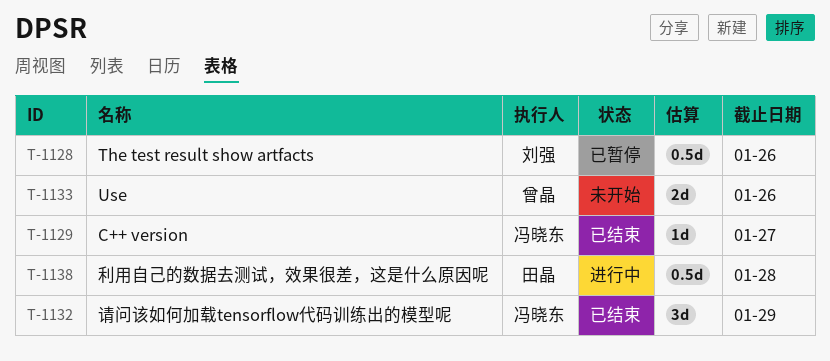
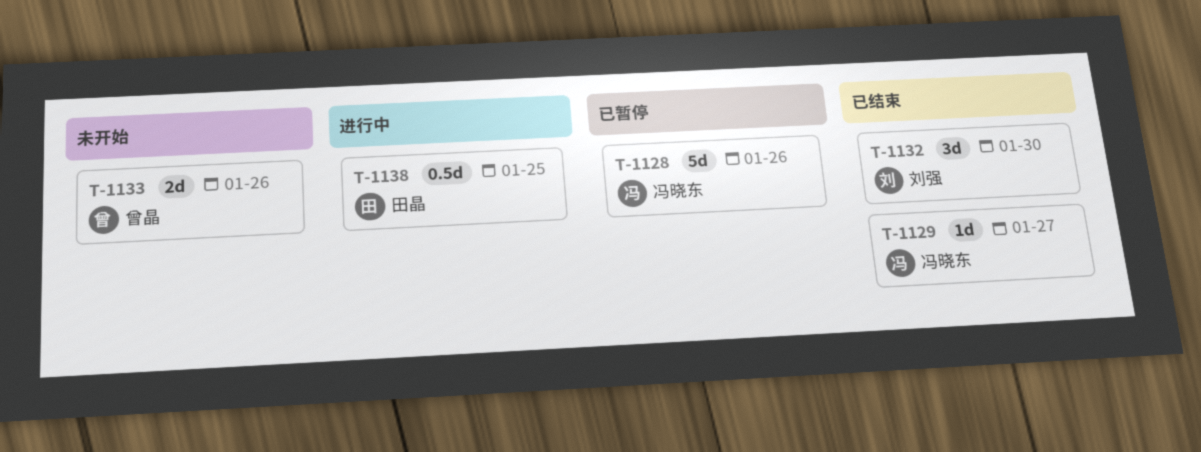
T-1128, owner: 刘强 -> 冯晓东
T-1128, estimate: 0.5d -> 5d
T-1132, owner: 冯晓东 -> 刘强
T-1132, due: Jan 29 -> Jan 30
T-1138, due: Jan 28 -> Jan 25

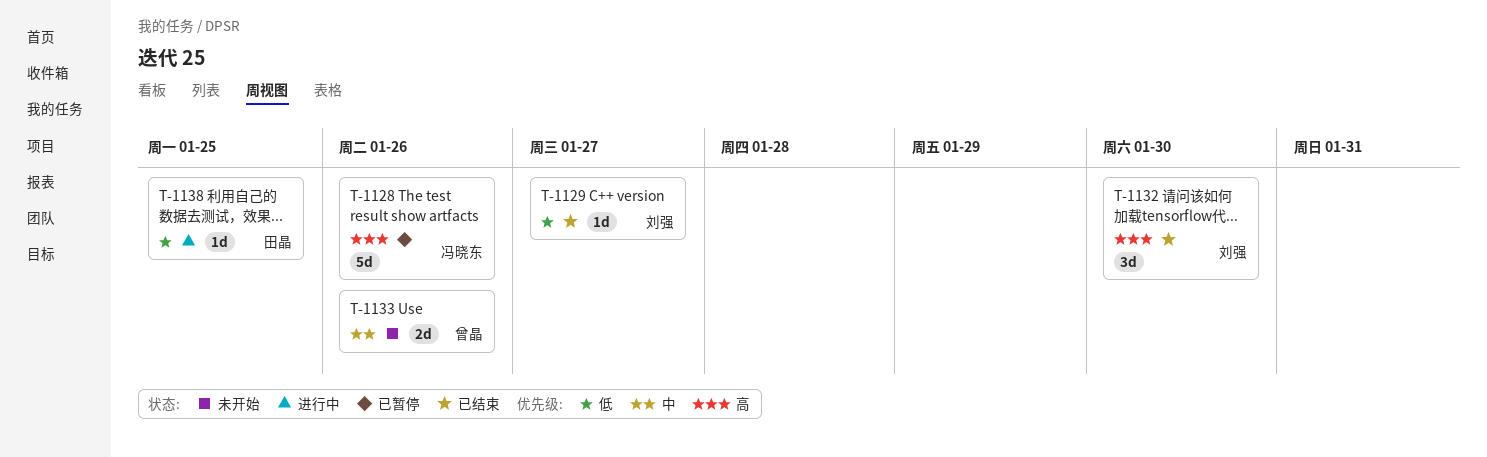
T-1129, owner: 冯晓东 -> 刘强
T-1138, estimate: 0.5d -> 1d

